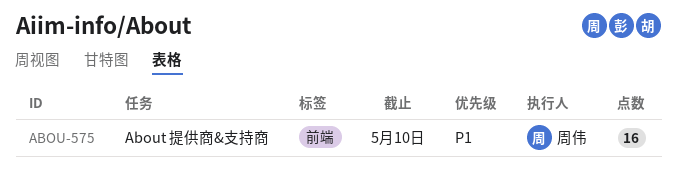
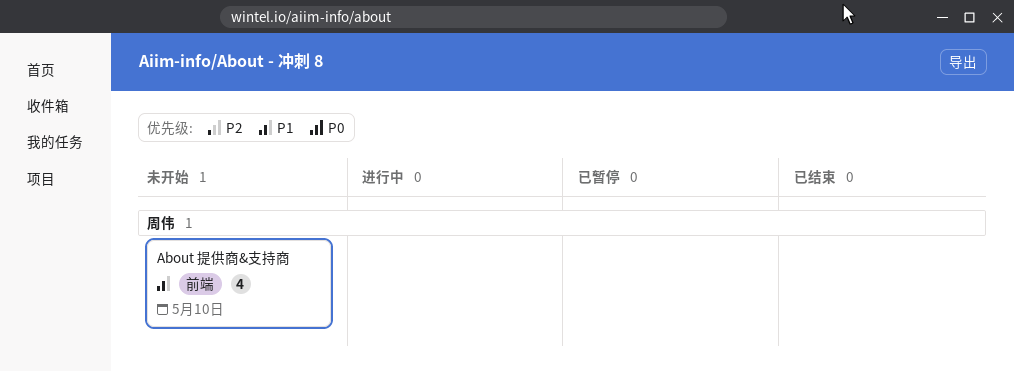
About 提供商&支持商, estimate: 16 -> 4

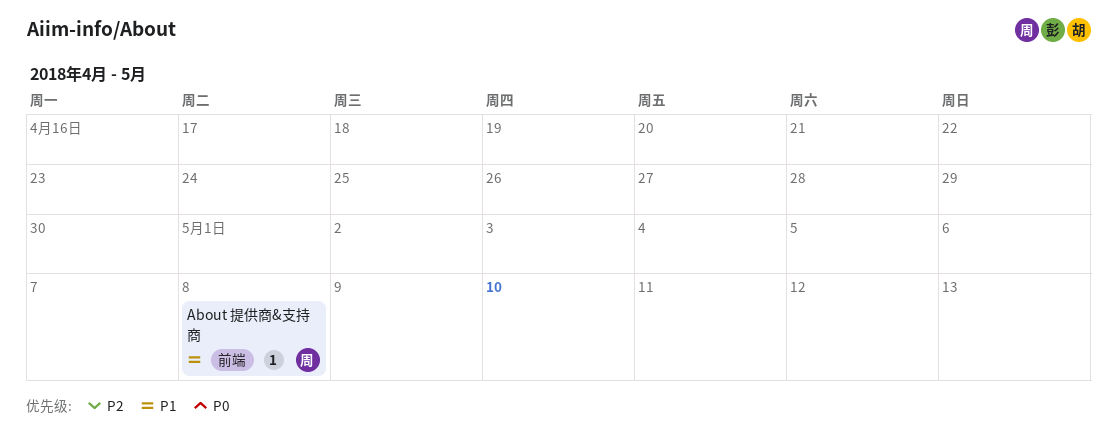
About 提供商&支持商, estimate: 4 -> 1
About 提供商&支持商, due: May 10 -> May 8

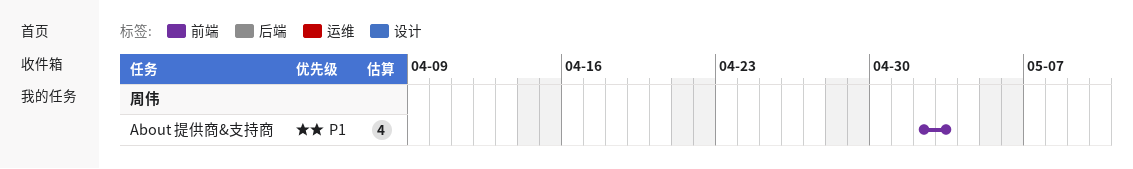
About 提供商&支持商, estimate: 1 -> 4
About 提供商&支持商, due: May 8 -> May 3

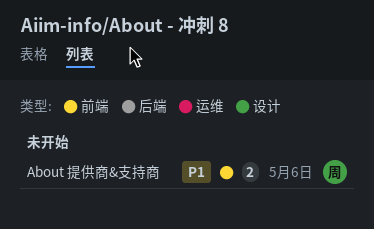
About 提供商&支持商, estimate: 4 -> 2
About 提供商&支持商, due: May 3 -> May 6

